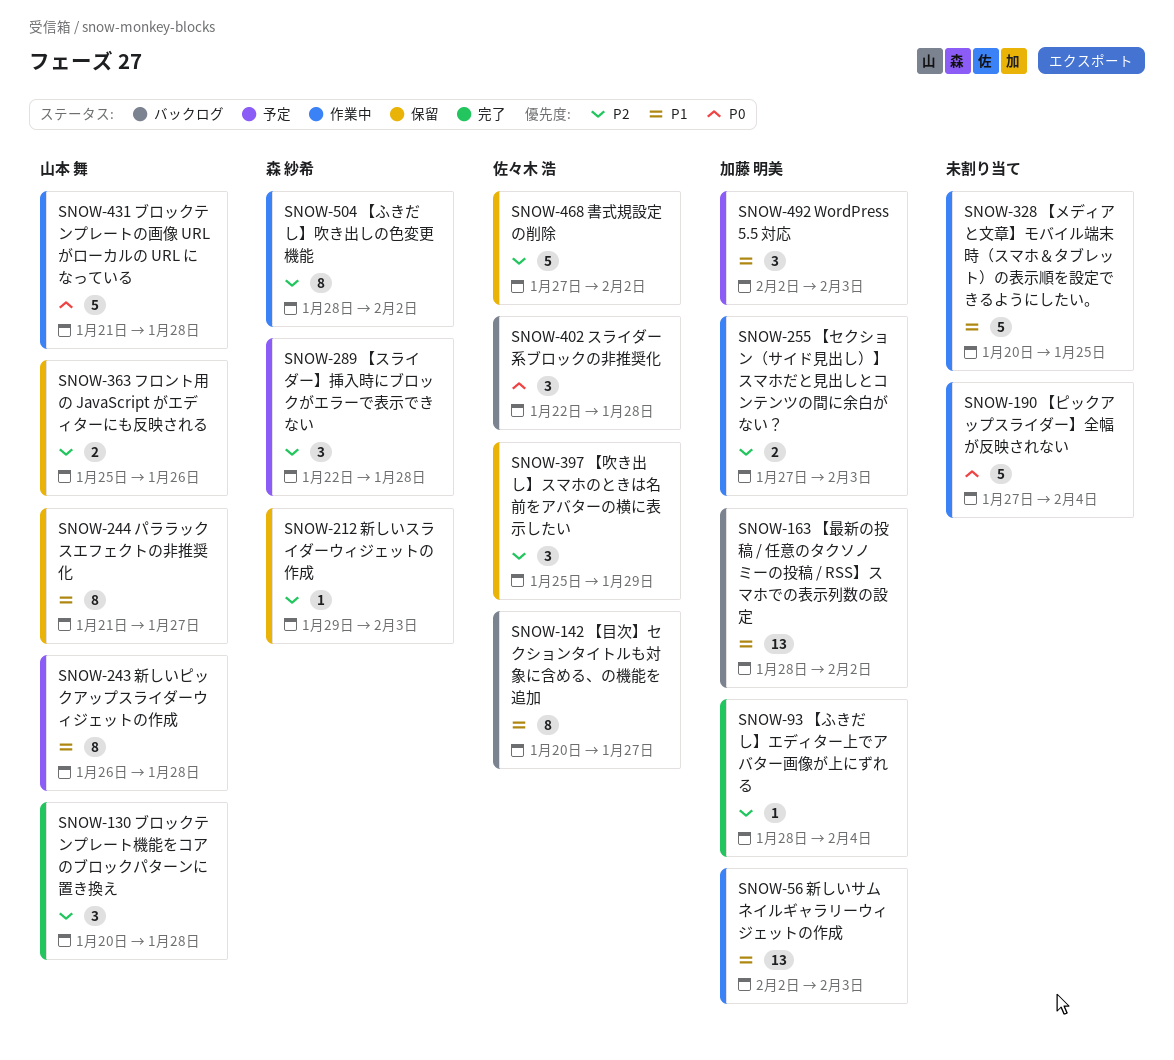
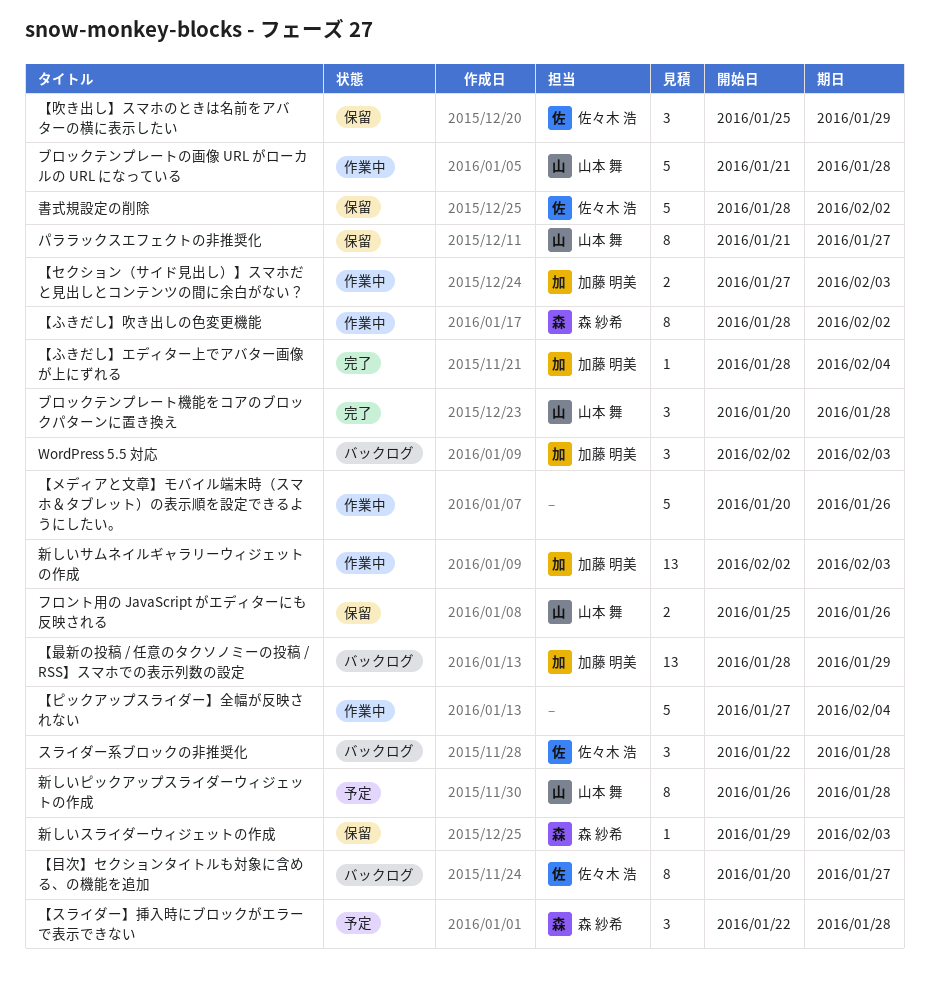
WordPress 5.5 対応, status: 予定 -> バックログ
【メディアと文章】モバイル端末時（スマホ＆タブレット）の表示順を設定できるようにしたい。, due: Jan 25 -> Jan 26
【最新の投稿 / 任意のタクソノミーの投稿 / RSS】スマホでの表示列数の設定, due: Feb 2 -> Jan 29
書式規設定の削除, start: Jan 27 -> Jan 28

